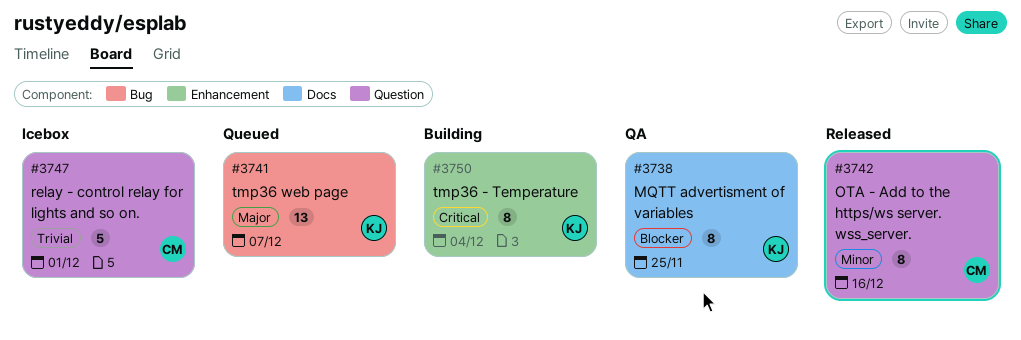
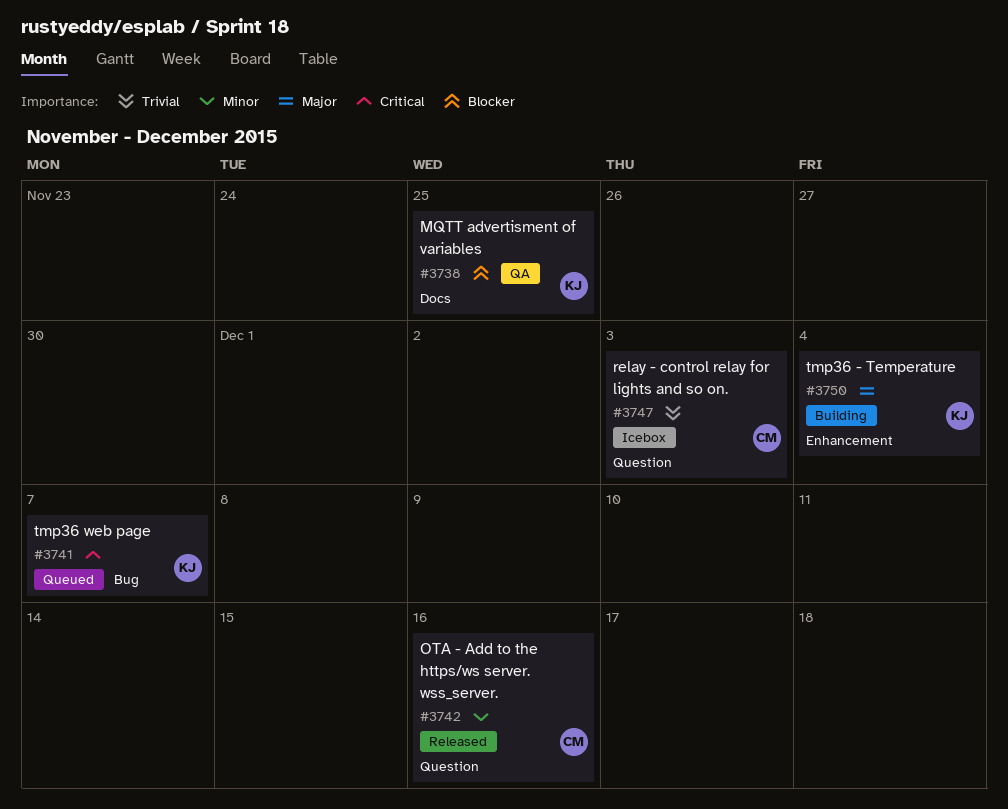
#3741, priority: Major -> Critical
#3747, due: Dec 1 -> Dec 3
#3750, priority: Critical -> Major

